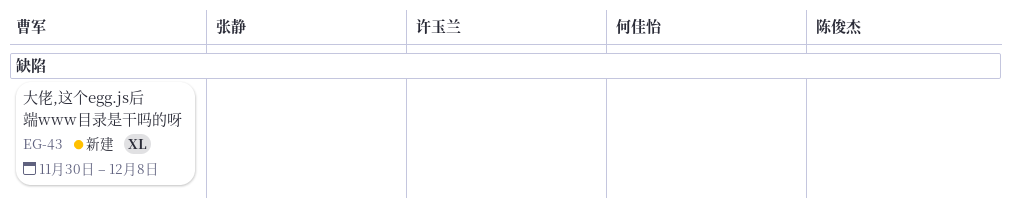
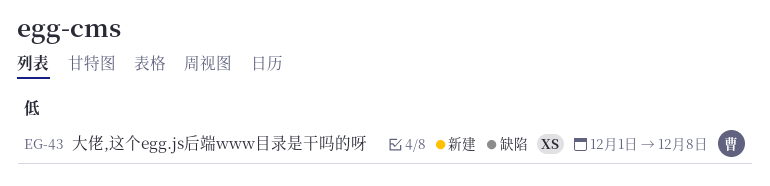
EG-43, estimate: XL -> XS
EG-43, start: Nov 30 -> Dec 1

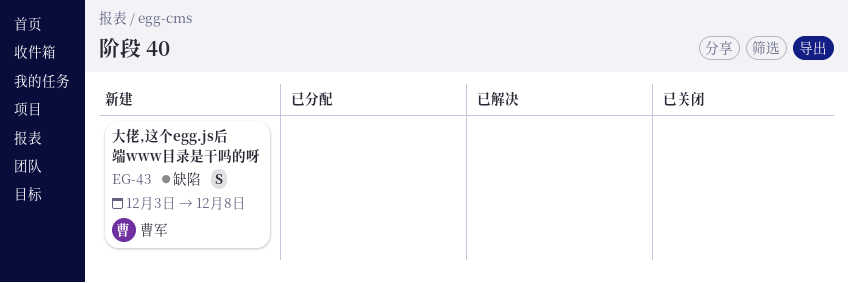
EG-43, estimate: XS -> S
EG-43, start: Dec 1 -> Dec 3

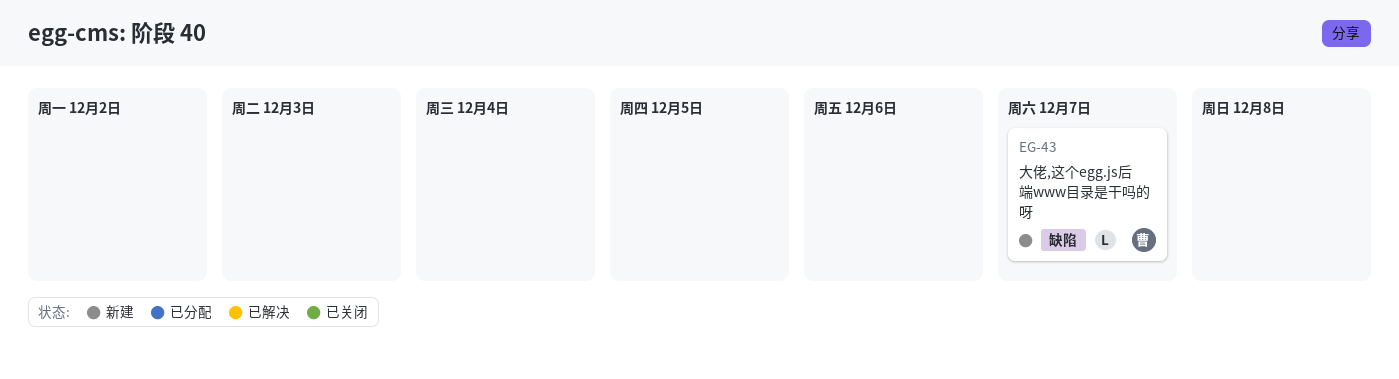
EG-43, estimate: S -> L
EG-43, due: Dec 8 -> Dec 7

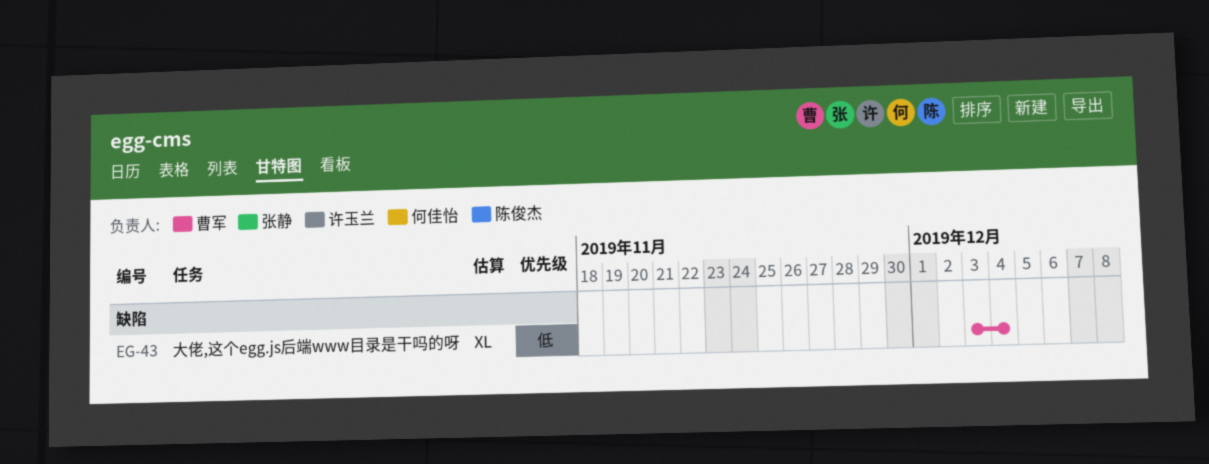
EG-43, estimate: L -> XL
EG-43, due: Dec 7 -> Dec 4

